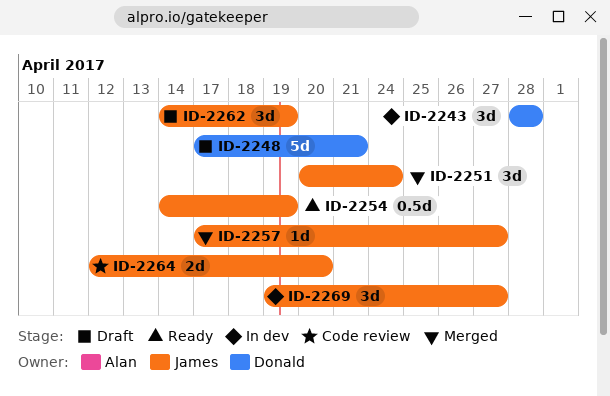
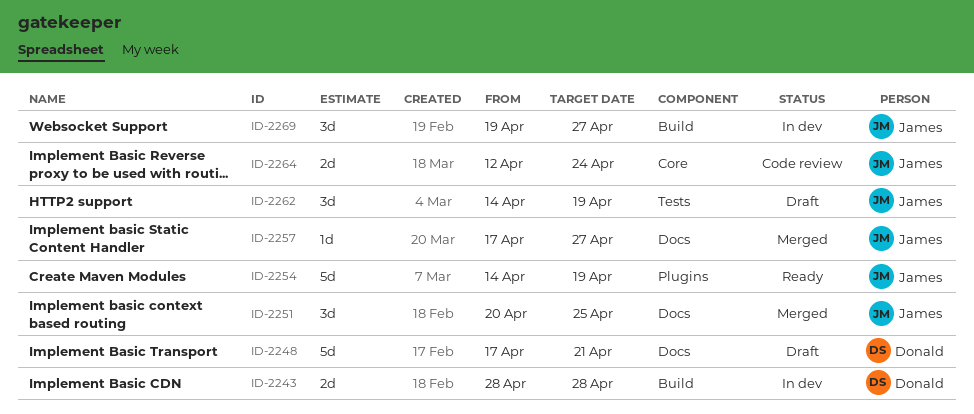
ID-2243, estimate: 3d -> 2d
ID-2251, due: Apr 24 -> Apr 25
ID-2254, estimate: 0.5d -> 5d
ID-2264, due: Apr 20 -> Apr 24

